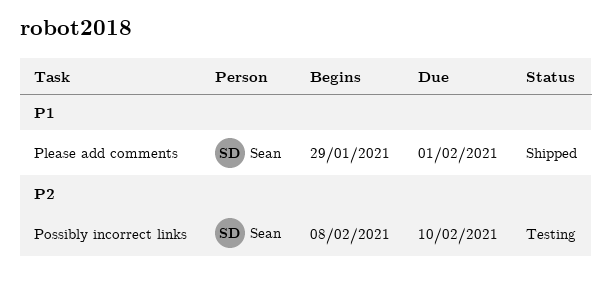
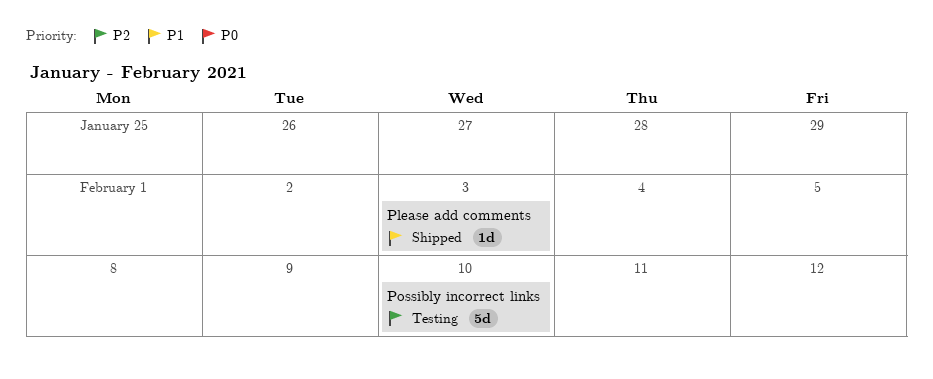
Please add comments, due: Feb 1 -> Feb 3

